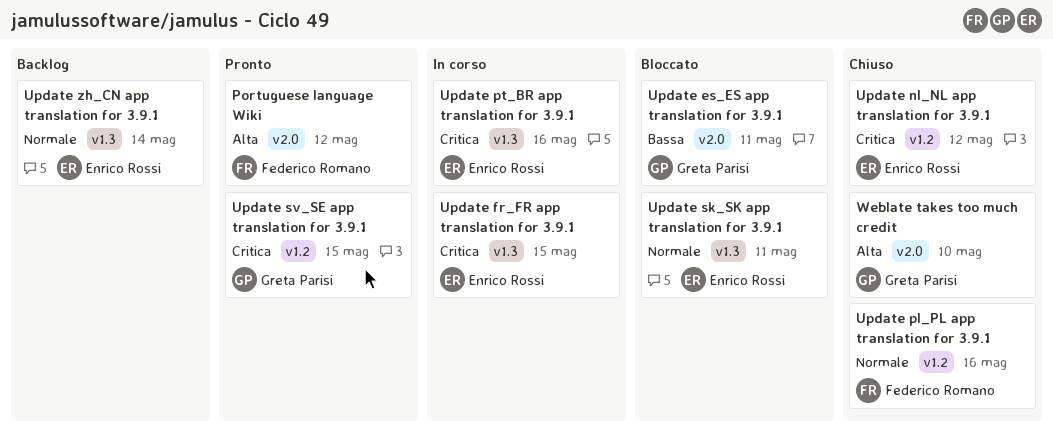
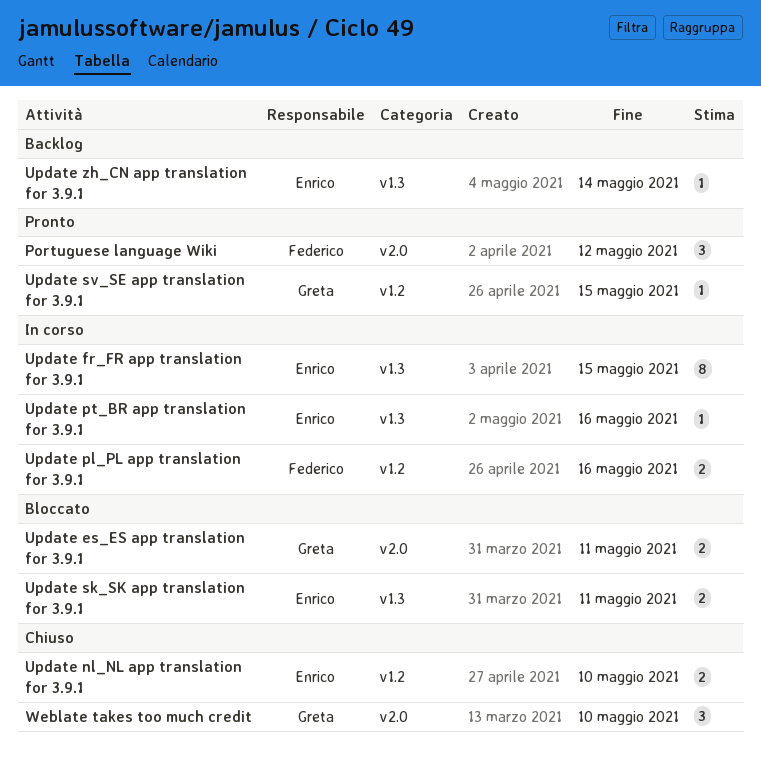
Update nl_NL app translation for 3.9.1, due: May 12 -> May 10
Update pl_PL app translation for 3.9.1, status: Chiuso -> In corso

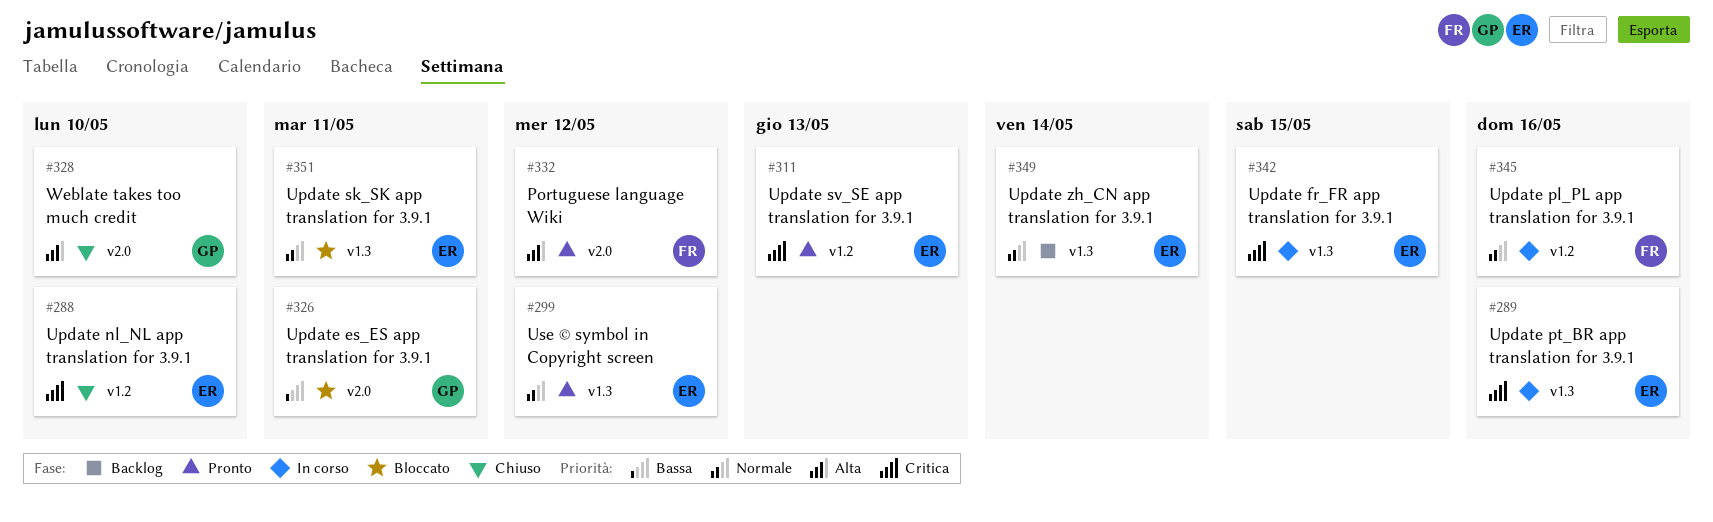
Update sv_SE app translation for 3.9.1, owner: Greta -> Enrico
Update sv_SE app translation for 3.9.1, due: May 15 -> May 13
Use © symbol in Copyright screen: none -> present

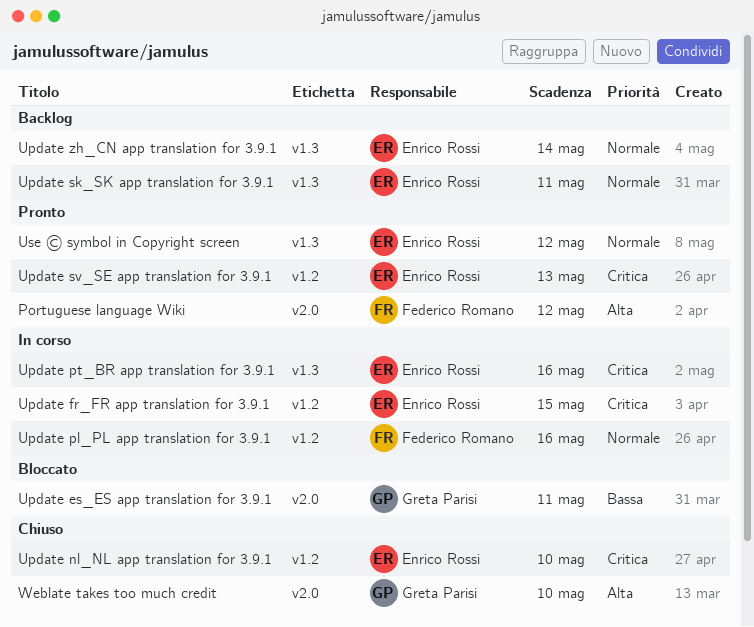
Update fr_FR app translation for 3.9.1, label: v1.3 -> v1.2
Update sk_SK app translation for 3.9.1, status: Bloccato -> Backlog

